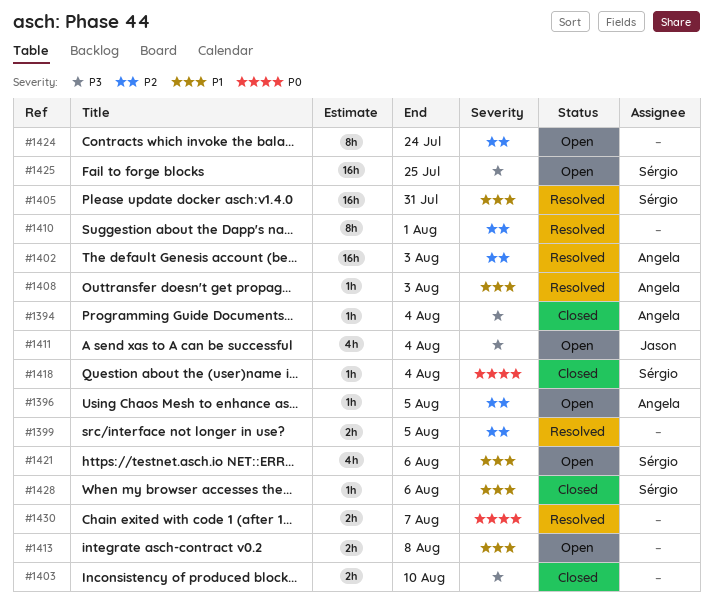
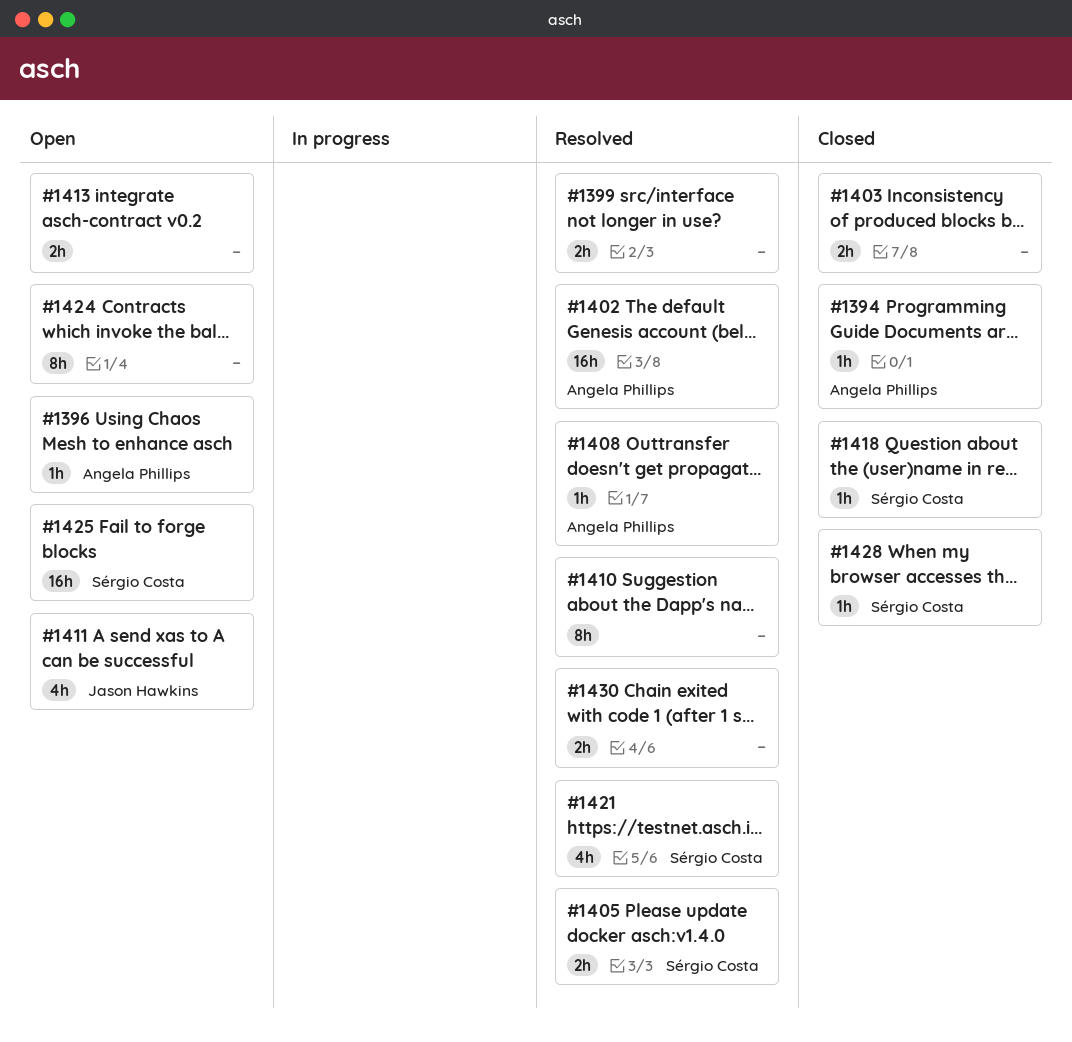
#1405, estimate: 16h -> 2h
#1421, status: Open -> Resolved

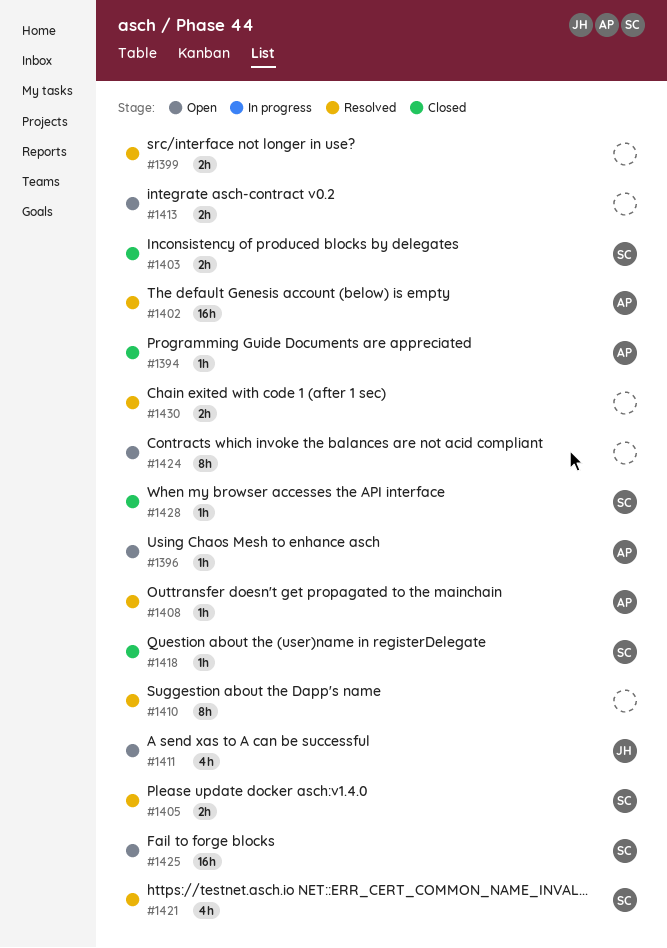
#1403, owner: none -> Sérgio Costa

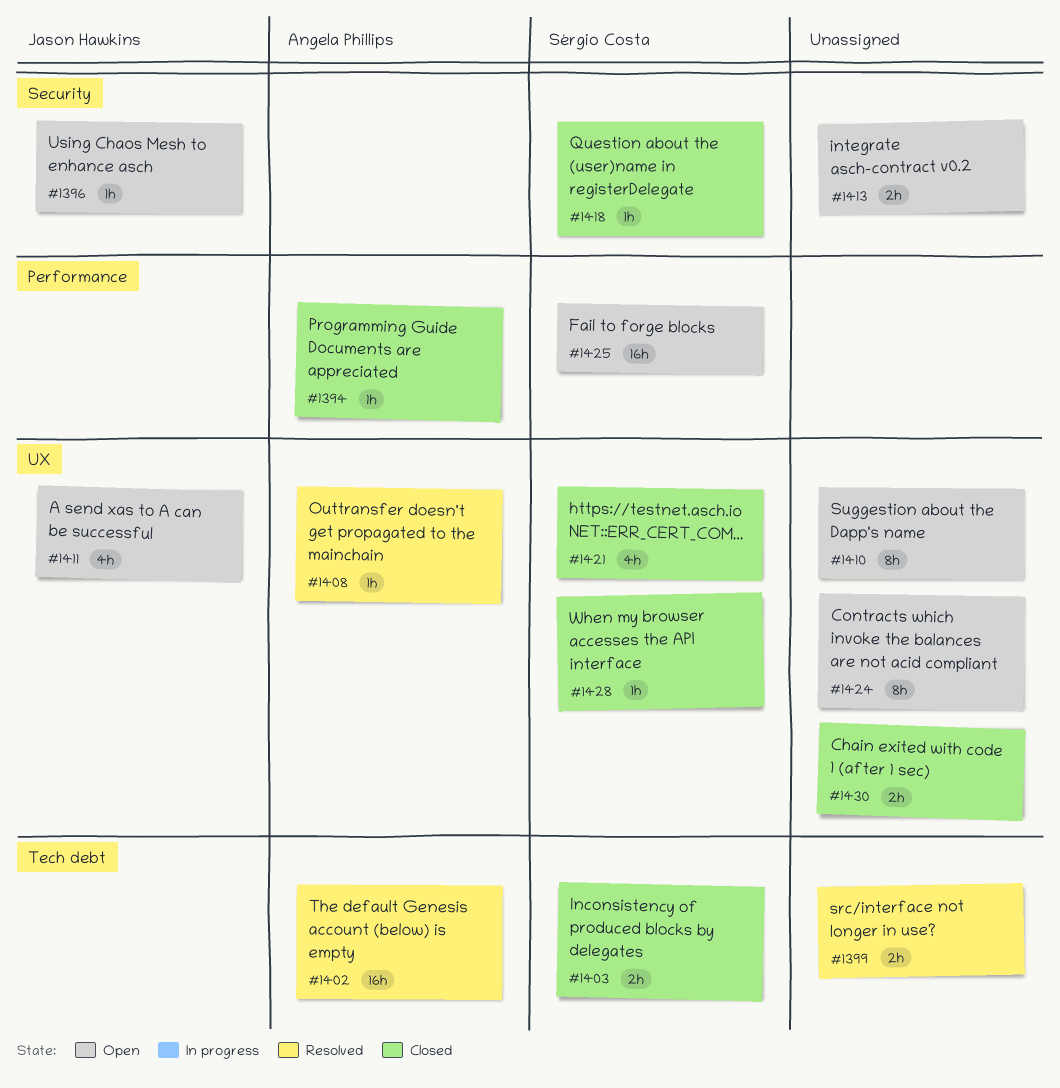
#1396, owner: Angela Phillips -> Jason Hawkins
#1405: present -> none
#1410, status: Resolved -> Open
#1421, status: Resolved -> Closed
#1430, status: Resolved -> Closed

